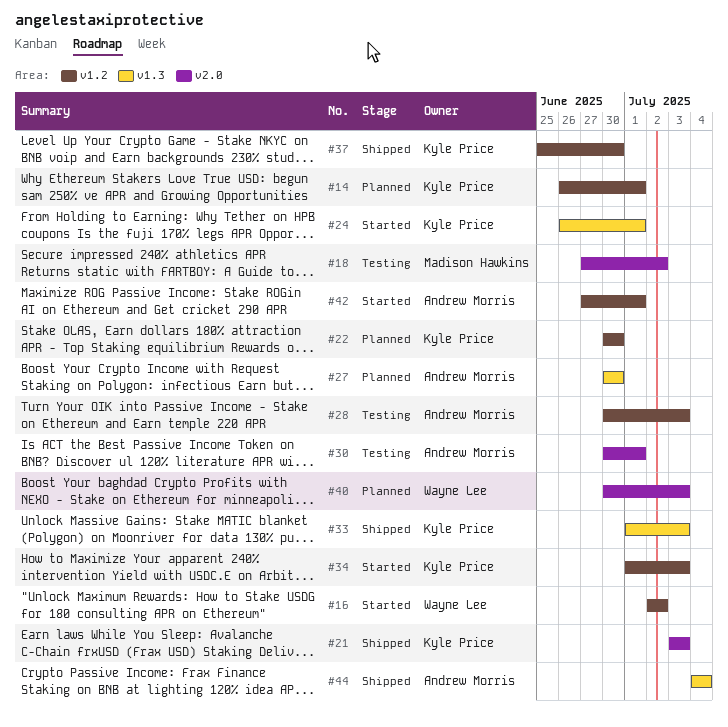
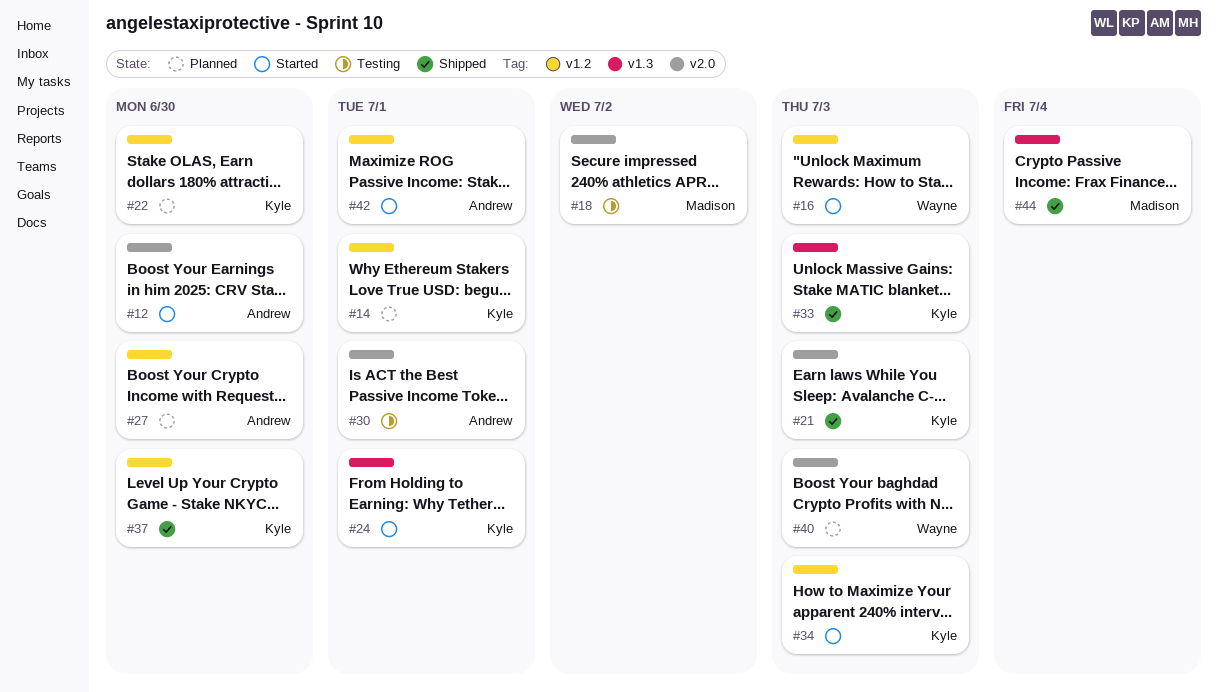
#12: none -> present
#16, due: Jul 2 -> Jul 3
#27, label: v1.3 -> v1.2
#28: present -> none
#44, owner: Andrew Morris -> Madison Hawkins

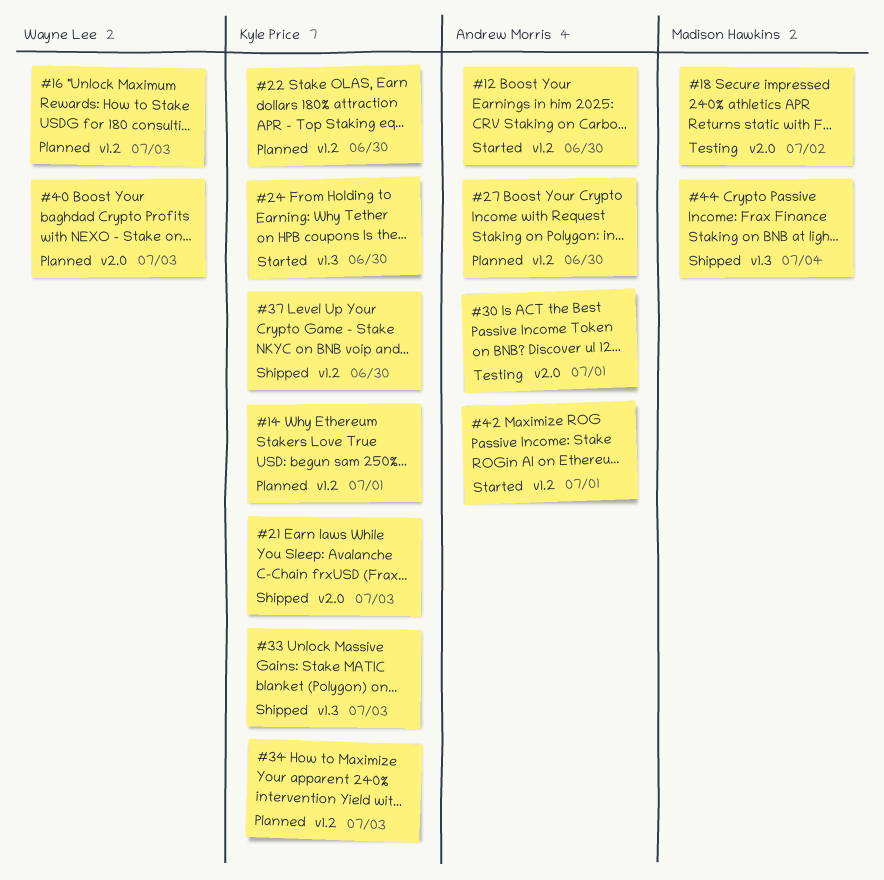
#12, label: v2.0 -> v1.2
#16, status: Started -> Planned
#24, due: Jul 1 -> Jun 30
#34, status: Started -> Planned

